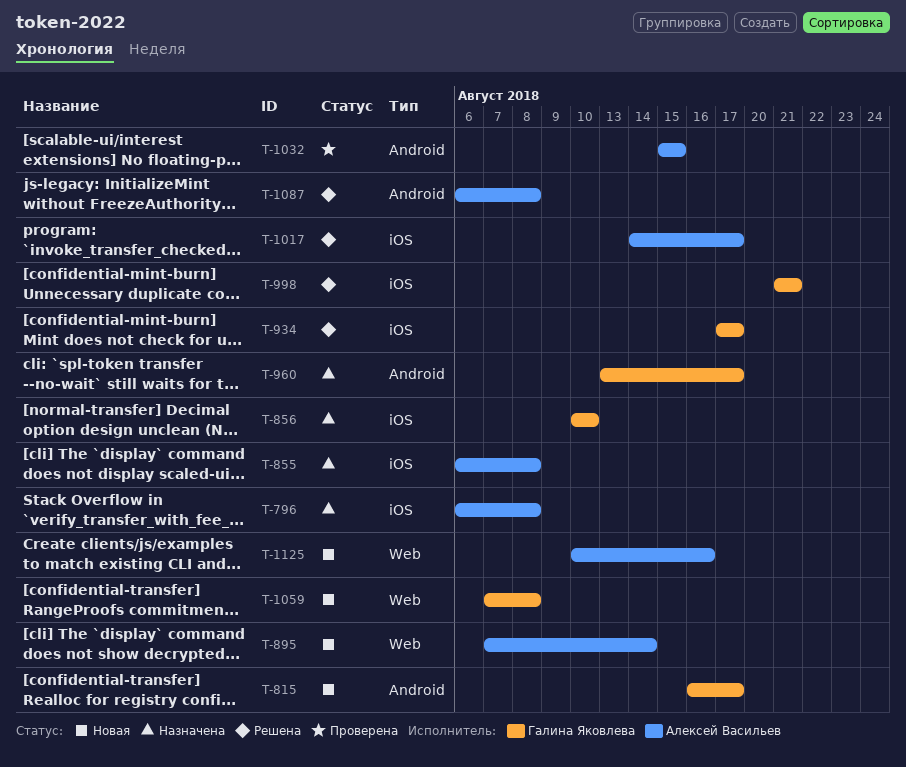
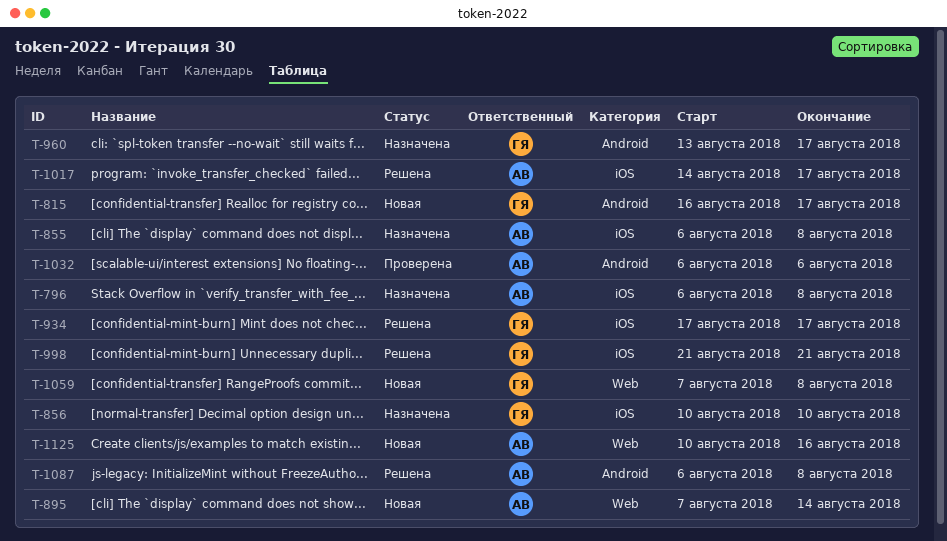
T-1032, start: Aug 15 -> Aug 6
T-1032, due: Aug 15 -> Aug 6

